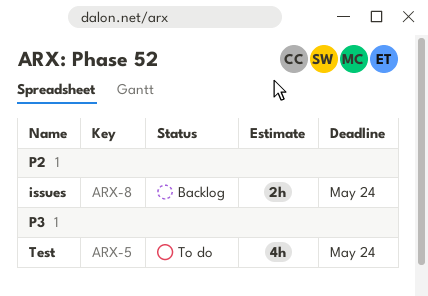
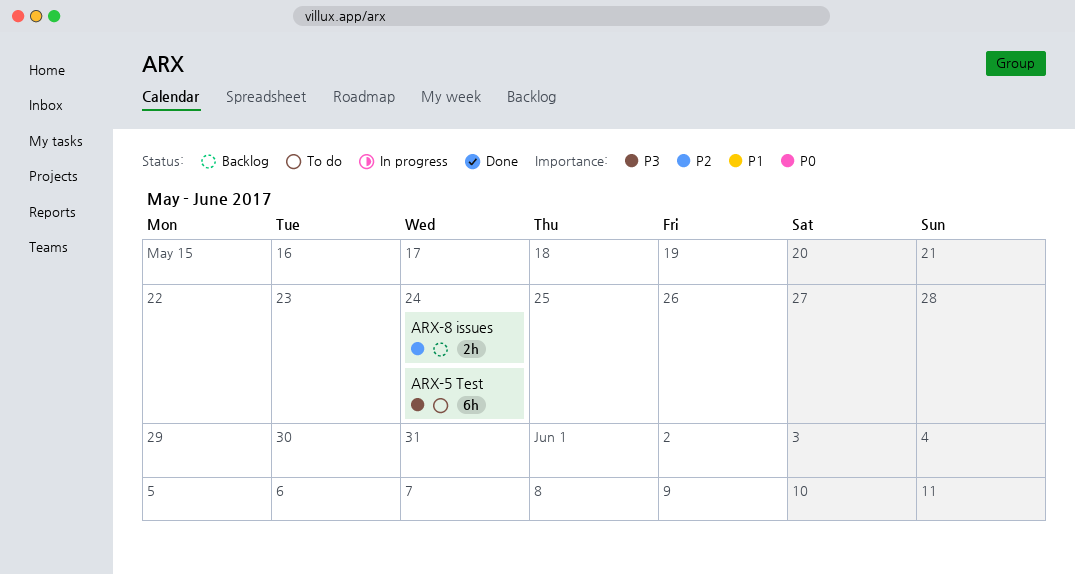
ARX-5, estimate: 4h -> 6h

